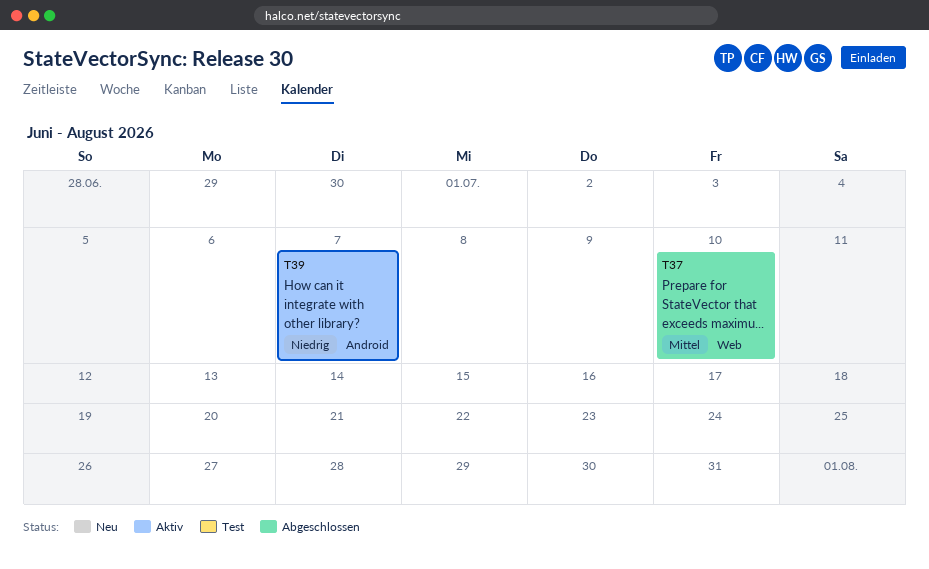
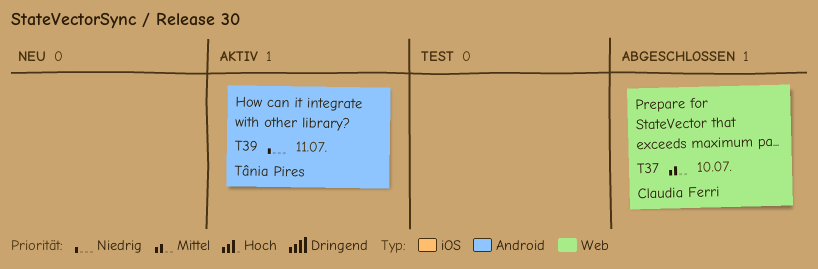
T39, due: Jul 7 -> Jul 11

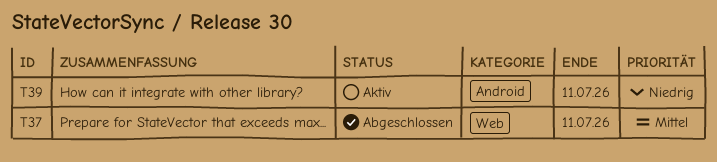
T37, due: Jul 10 -> Jul 11

